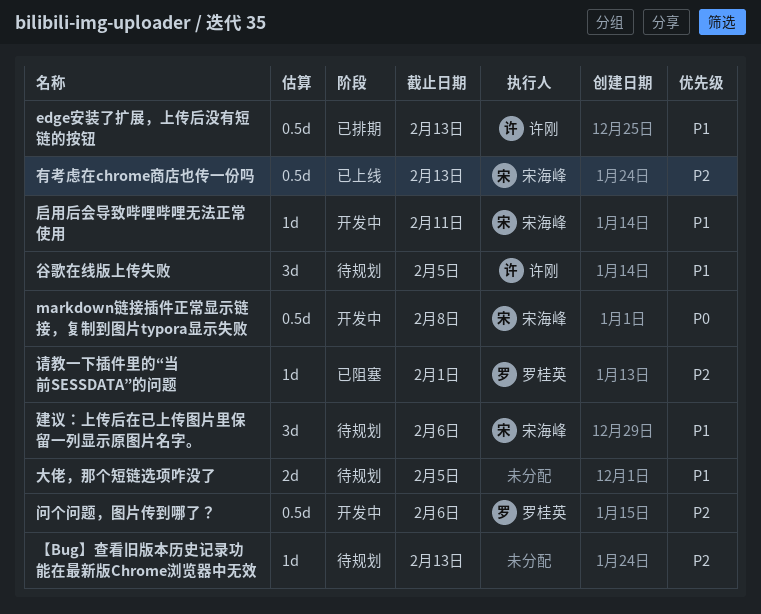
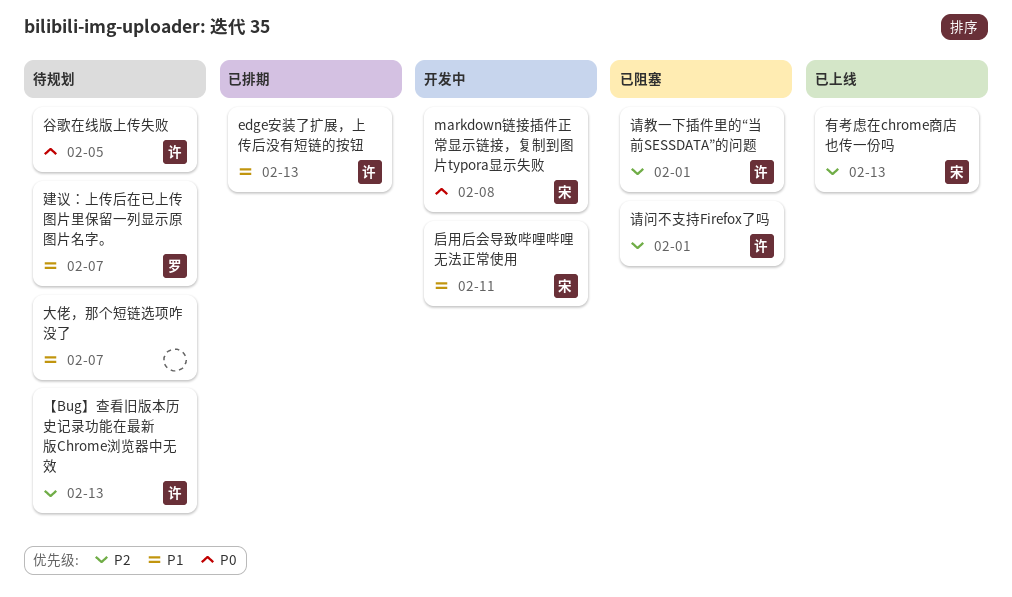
【Bug】查看旧版本历史记录功能在最新版Chrome浏览器中无效, owner: none -> 许刚
大佬，那个短链选项咋没了, due: Feb 5 -> Feb 7
建议：上传后在已上传图片里保留一列显示原图片名字。, owner: 宋海峰 -> 罗桂英
建议：上传后在已上传图片里保留一列显示原图片名字。, due: Feb 6 -> Feb 7
请教一下插件里的“当前SESSDATA”的问题, owner: 罗桂英 -> 许刚
请问不支持Firefox了吗: none -> present
谷歌在线版上传失败, priority: P1 -> P0
问个问题，图片传到哪了？: present -> none

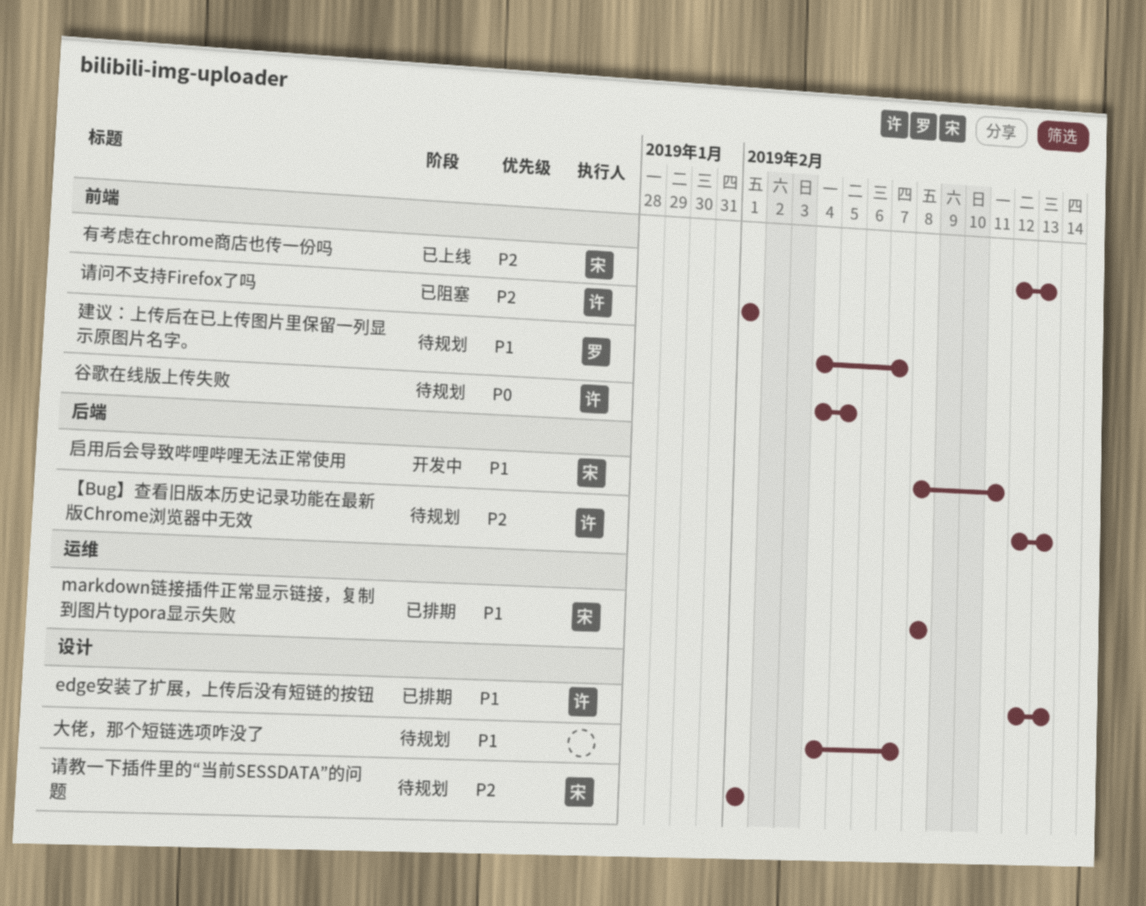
markdown链接插件正常显示链接，复制到图片typora显示失败, status: 开发中 -> 已排期
markdown链接插件正常显示链接，复制到图片typora显示失败, priority: P0 -> P1
请教一下插件里的“当前SESSDATA”的问题, status: 已阻塞 -> 待规划
请教一下插件里的“当前SESSDATA”的问题, owner: 许 -> 宋

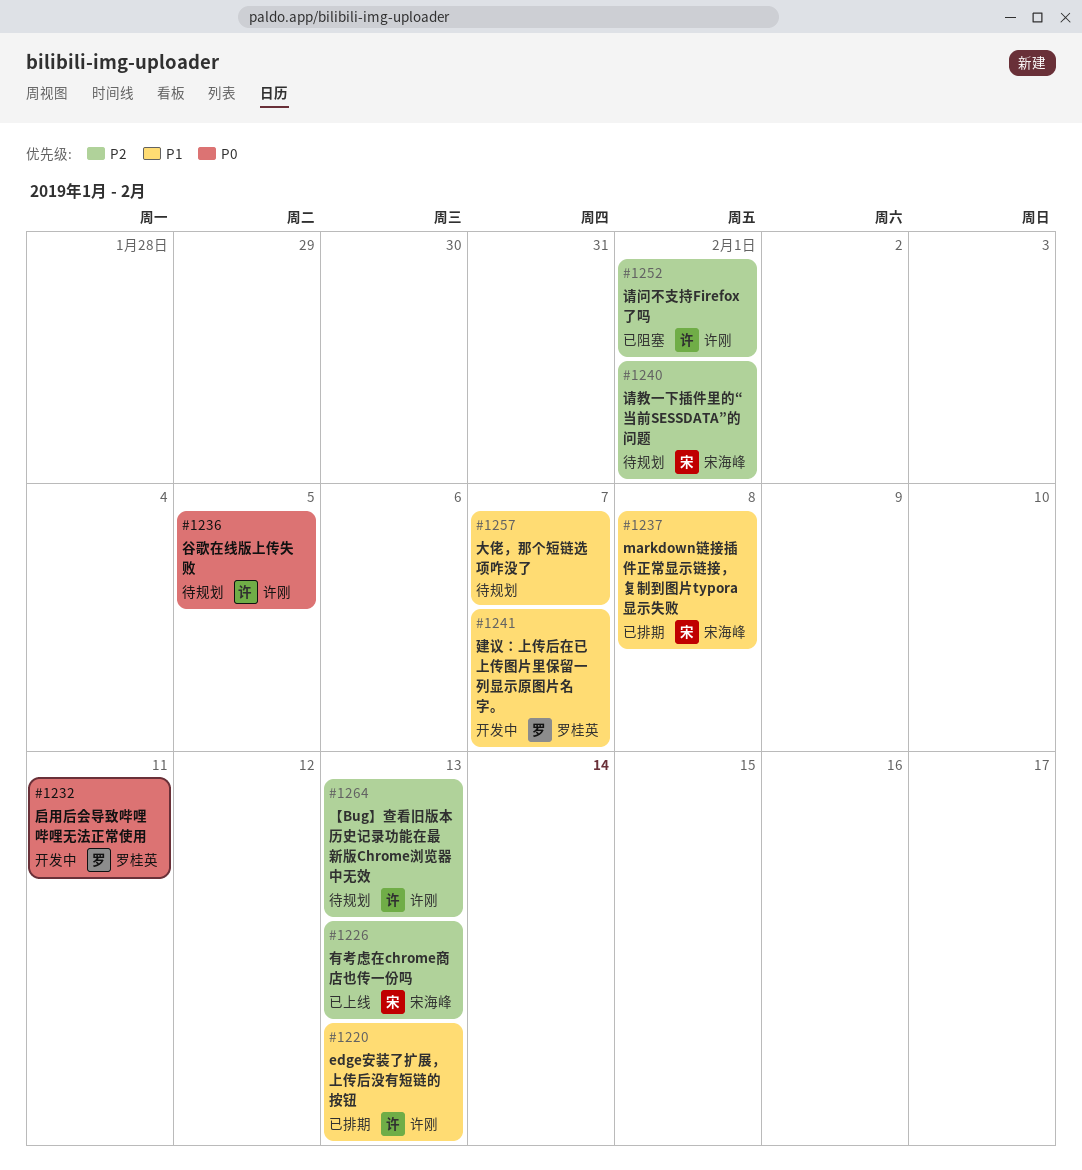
启用后会导致哔哩哔哩无法正常使用, owner: 宋海峰 -> 罗桂英
启用后会导致哔哩哔哩无法正常使用, priority: P1 -> P0
建议：上传后在已上传图片里保留一列显示原图片名字。, status: 待规划 -> 开发中

